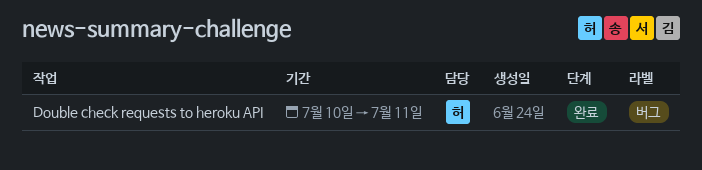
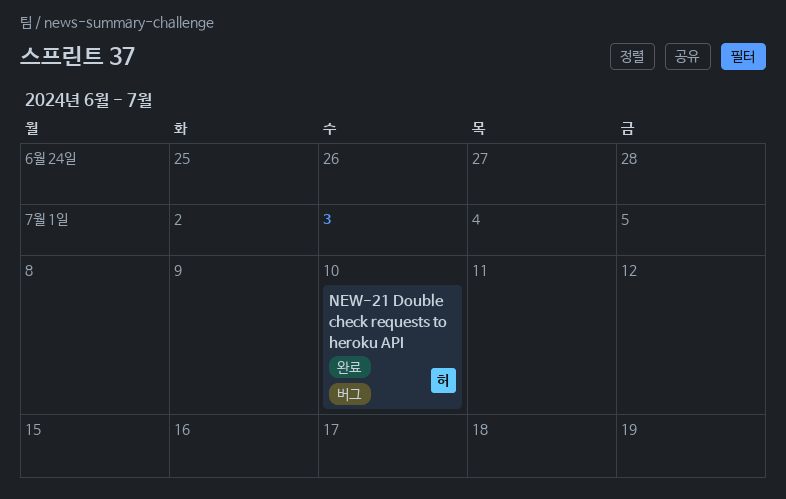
Double check requests to heroku API, due: Jul 11 -> Jul 10

